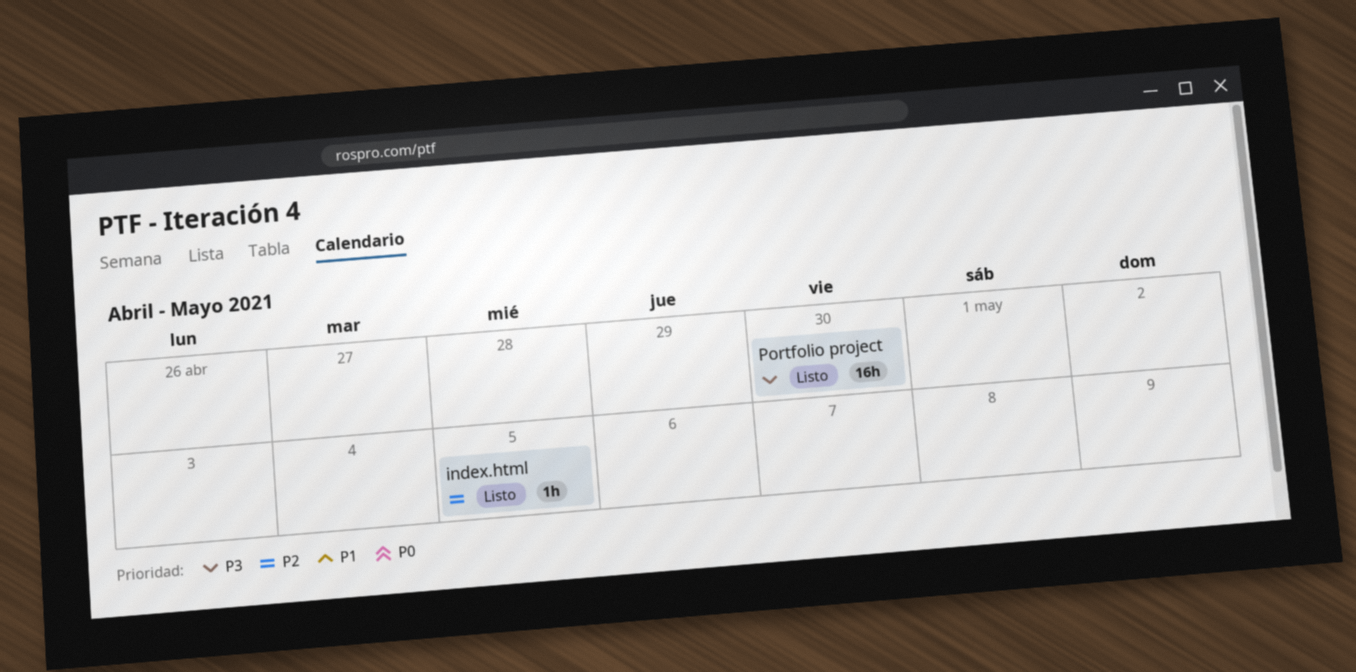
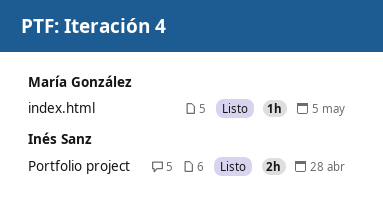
Portfolio project, estimate: 16h -> 2h
Portfolio project, due: Apr 30 -> Apr 28

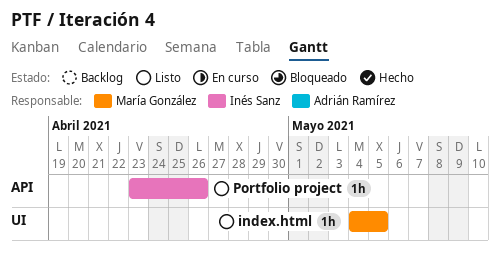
Portfolio project, estimate: 2h -> 1h
Portfolio project, due: Apr 28 -> Apr 26

